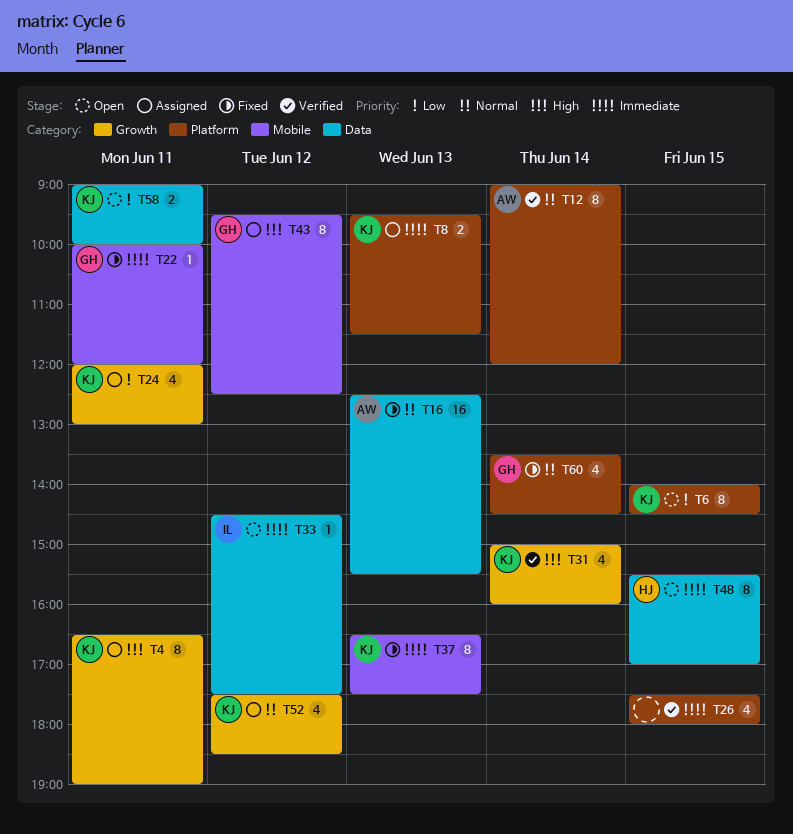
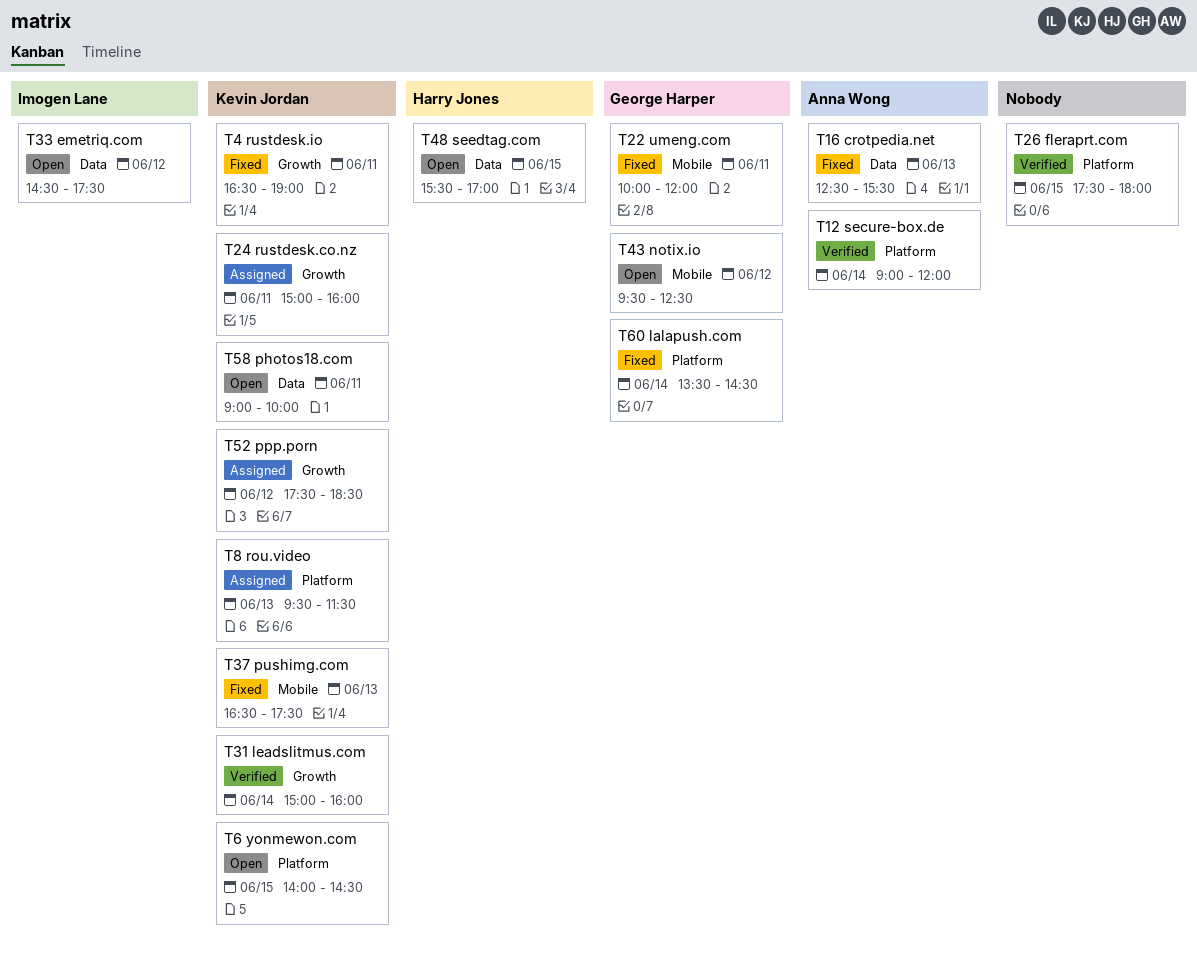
T4, status: Assigned -> Fixed
T24, begins: 12:00 -> 15:00
T24, ends: 13:00 -> 16:00
T43, status: Assigned -> Open

